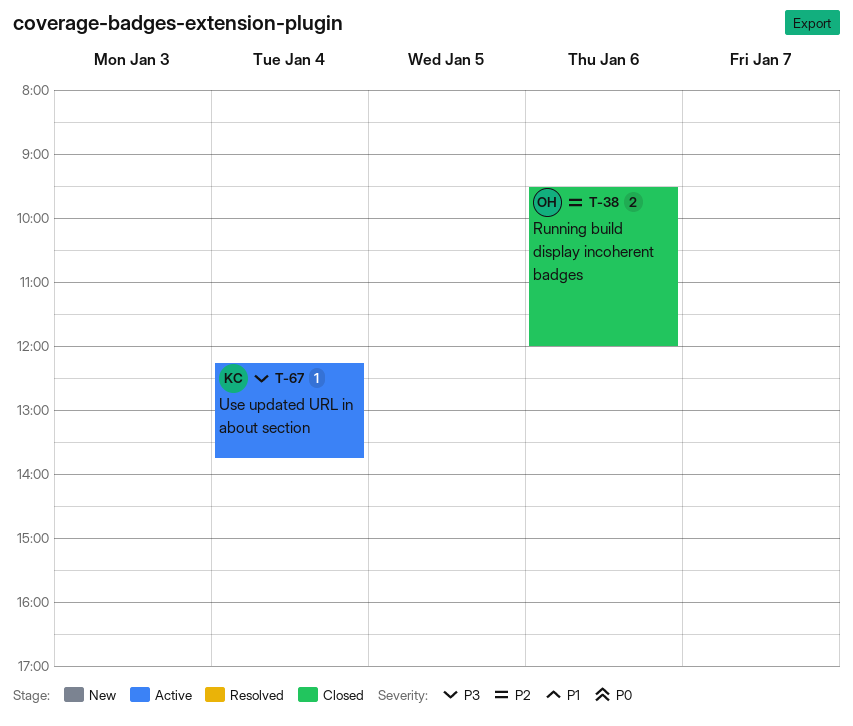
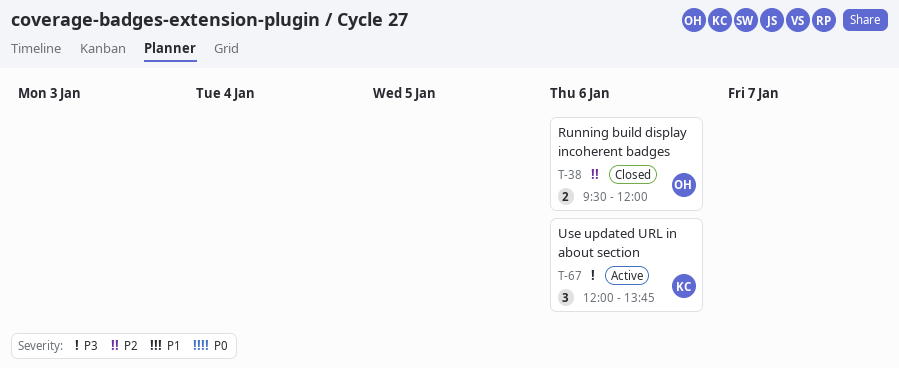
T-67, estimate: 1 -> 3
T-67, day: Jan 4 -> Jan 6
T-67, begins: 12:15 -> 12:00

